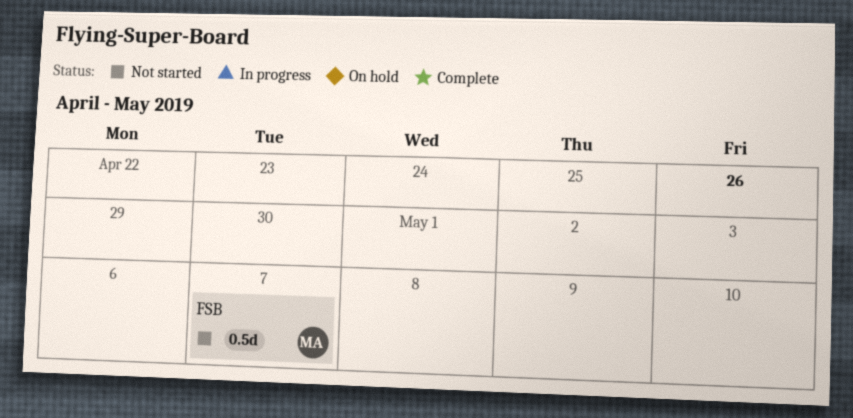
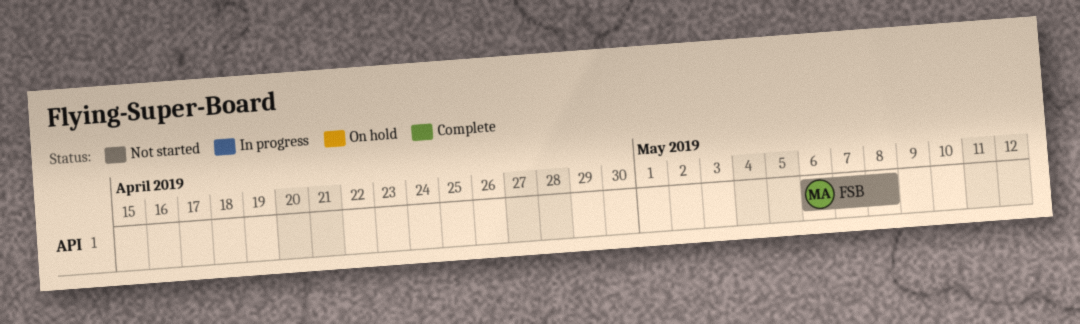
FSB, due: May 7 -> May 8

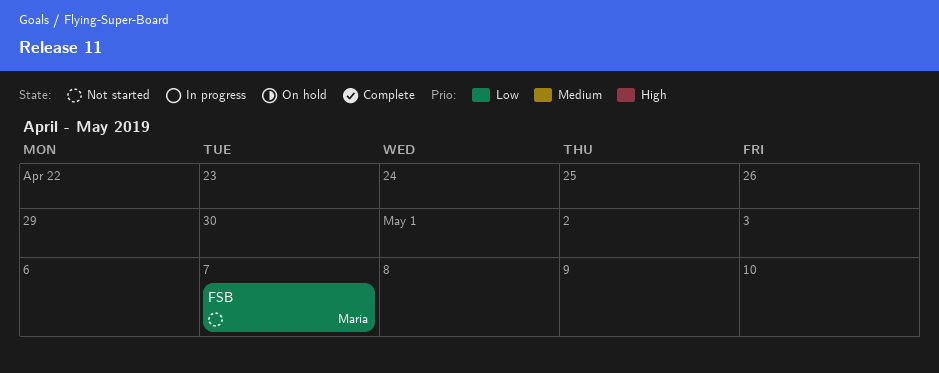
FSB, due: May 8 -> May 7

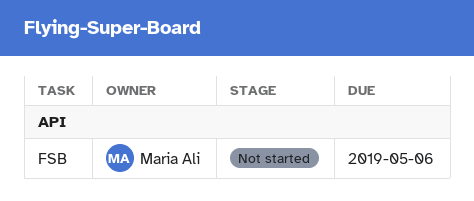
FSB, due: May 7 -> May 6

